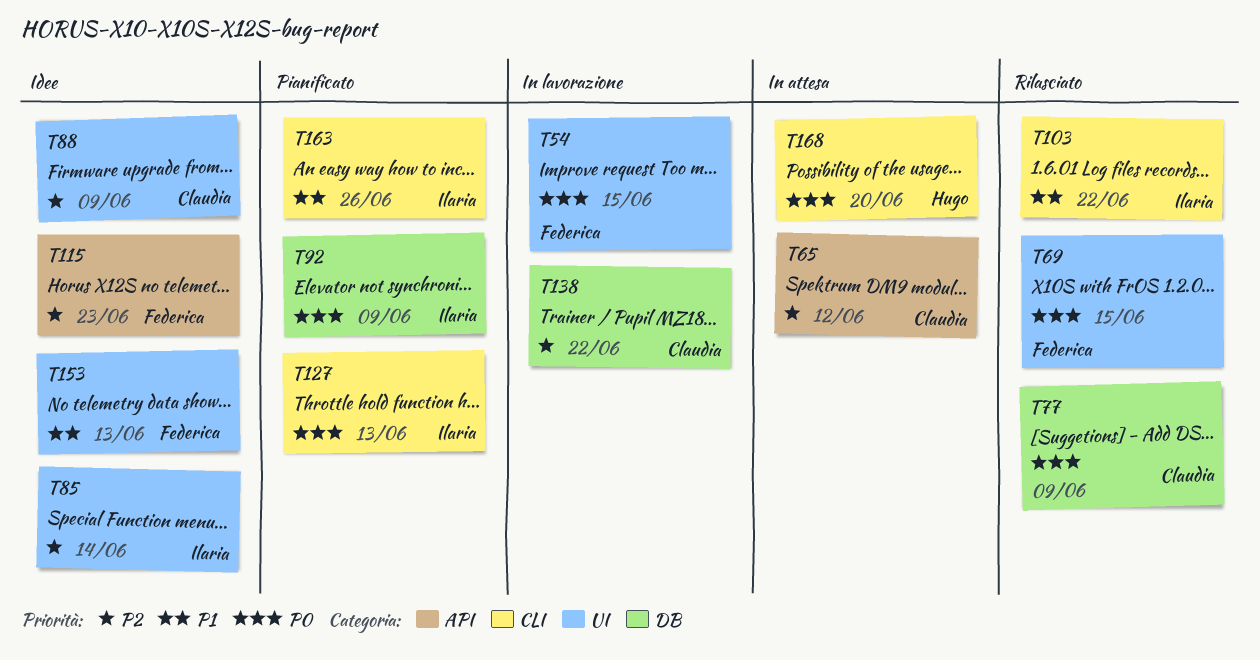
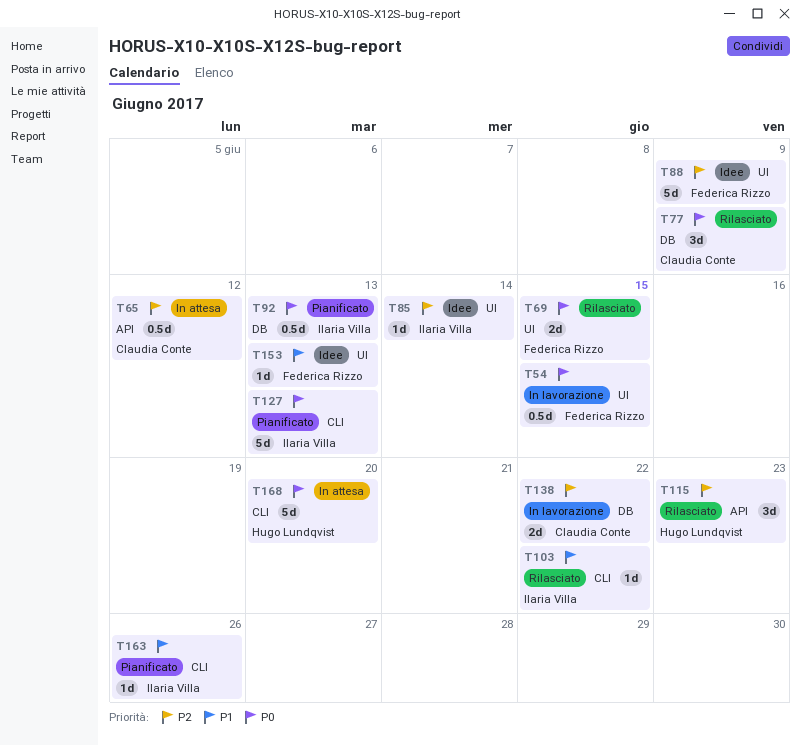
T88, owner: Claudia Conte -> Federica Rizzo
T92, due: Jun 9 -> Jun 13
T115, status: Idee -> Rilasciato
T115, owner: Federica Rizzo -> Hugo Lundqvist

